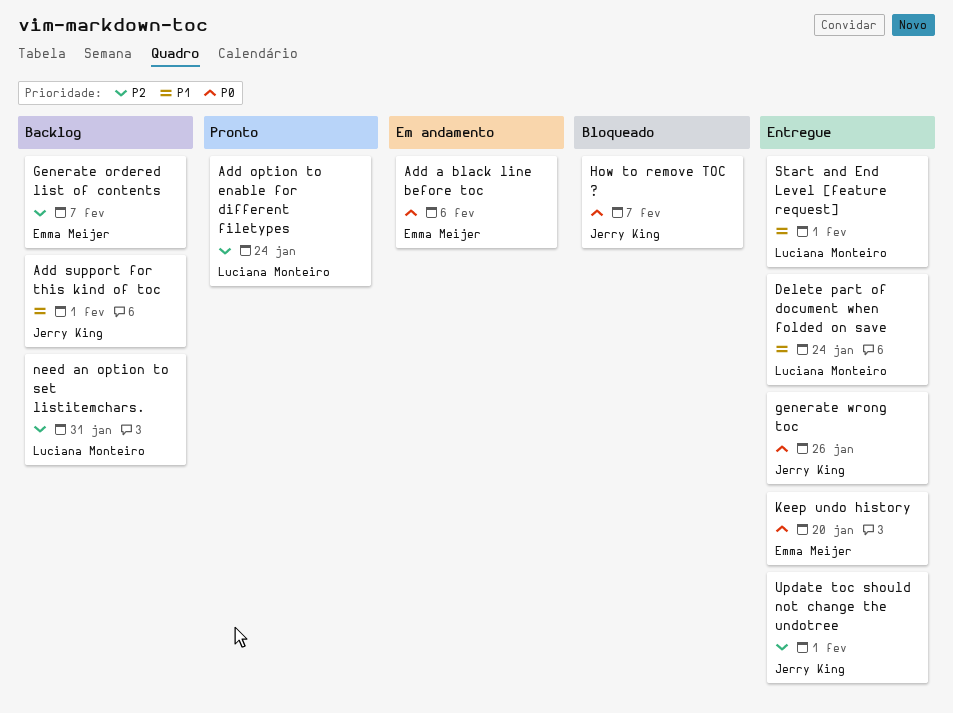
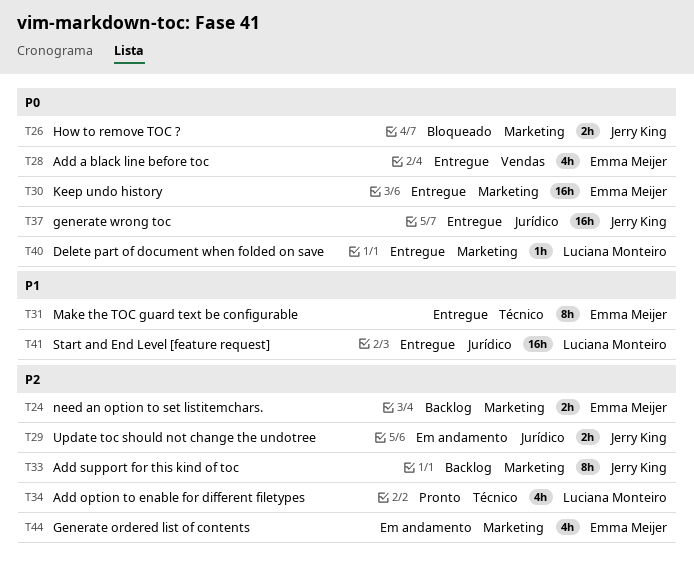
Add a black line before toc, status: Em andamento -> Entregue
Add support for this kind of toc, priority: P1 -> P2
Delete part of document when folded on save, priority: P1 -> P0
Generate ordered list of contents, status: Backlog -> Em andamento
Make the TOC guard text be configurable: none -> present
need an option to set listitemchars., owner: Luciana Monteiro -> Emma Meijer
Update toc should not change the undotree, status: Entregue -> Em andamento

